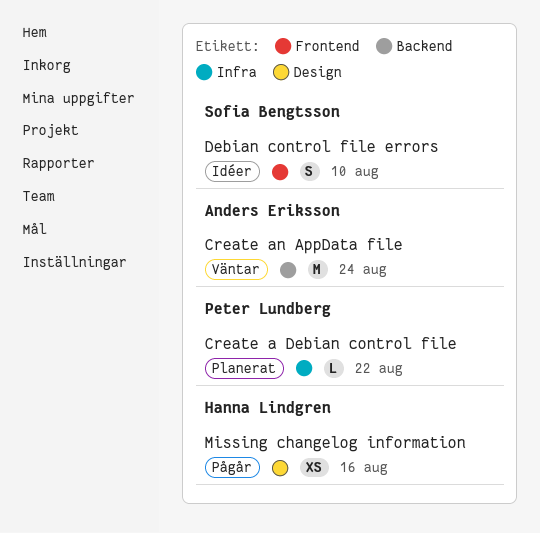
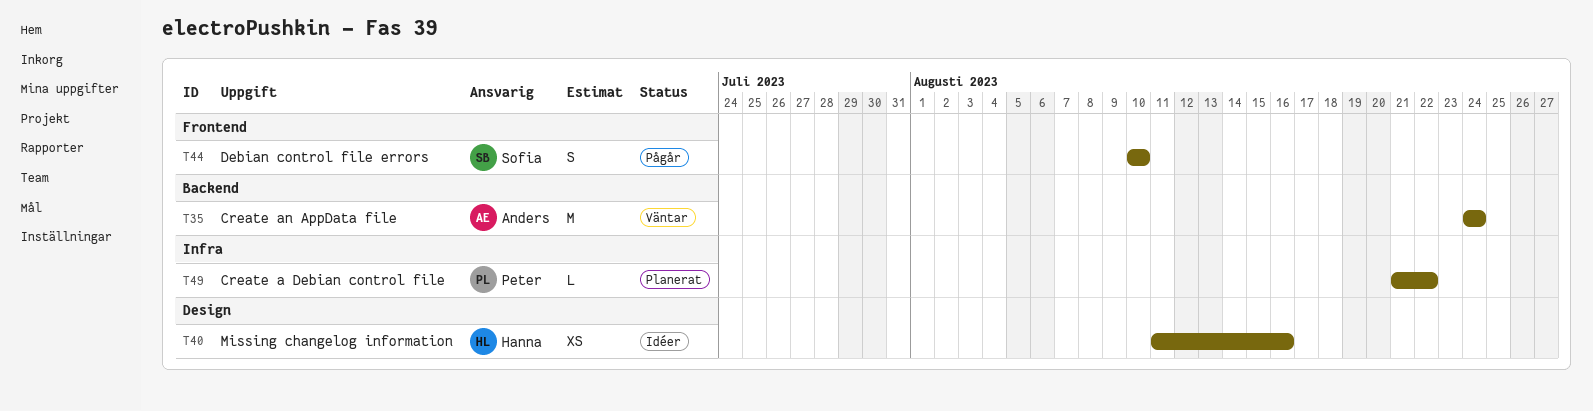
Debian control file errors, status: Idéer -> Pågår
Missing changelog information, status: Pågår -> Idéer

